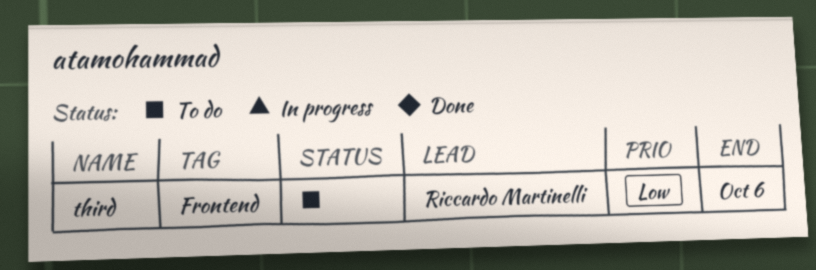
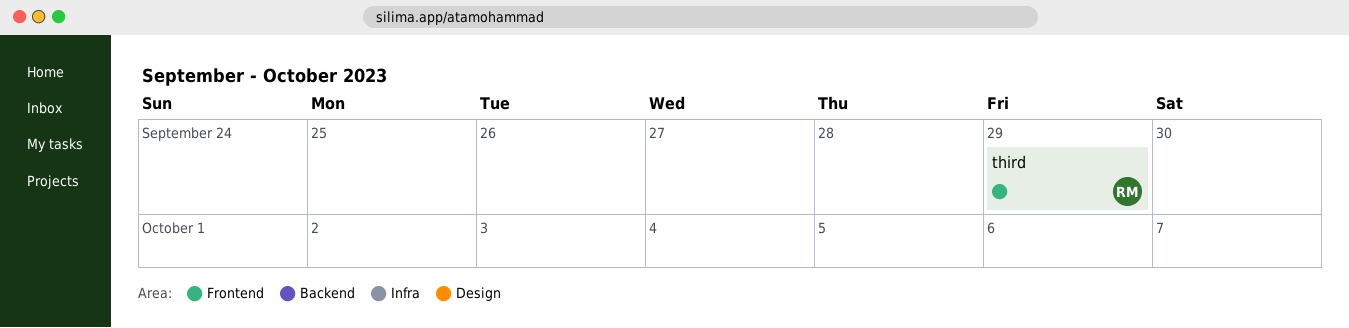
third, due: Oct 6 -> Sep 29

